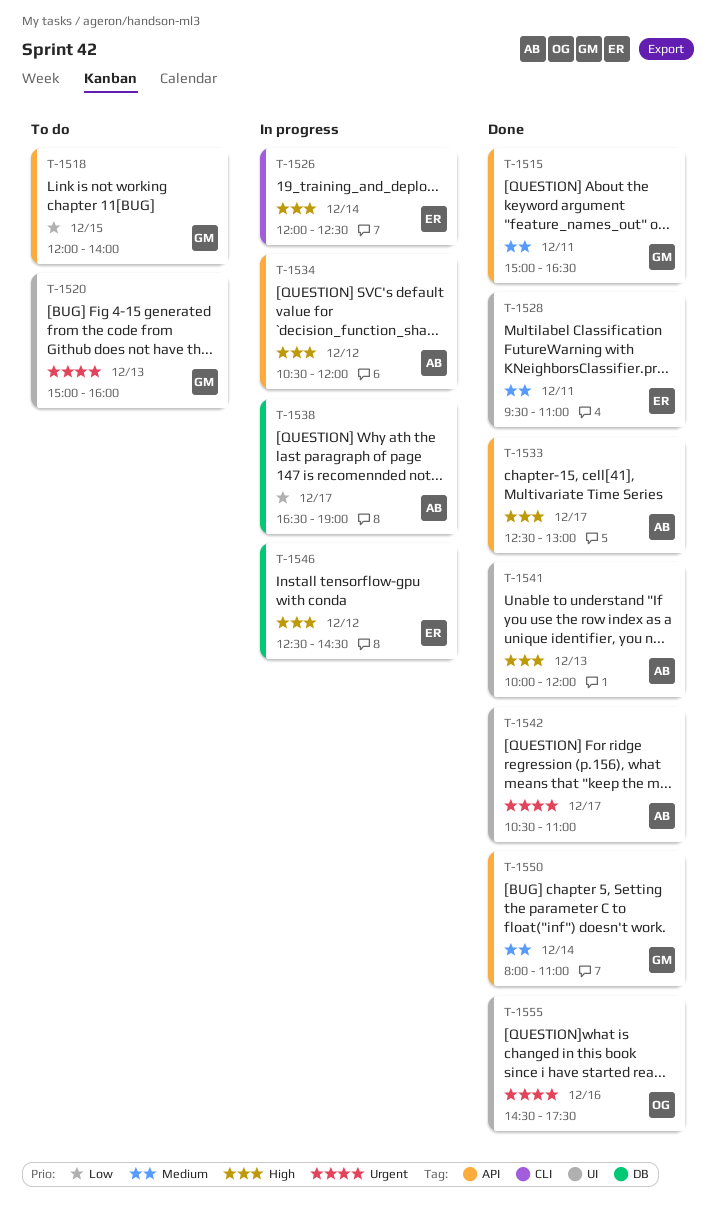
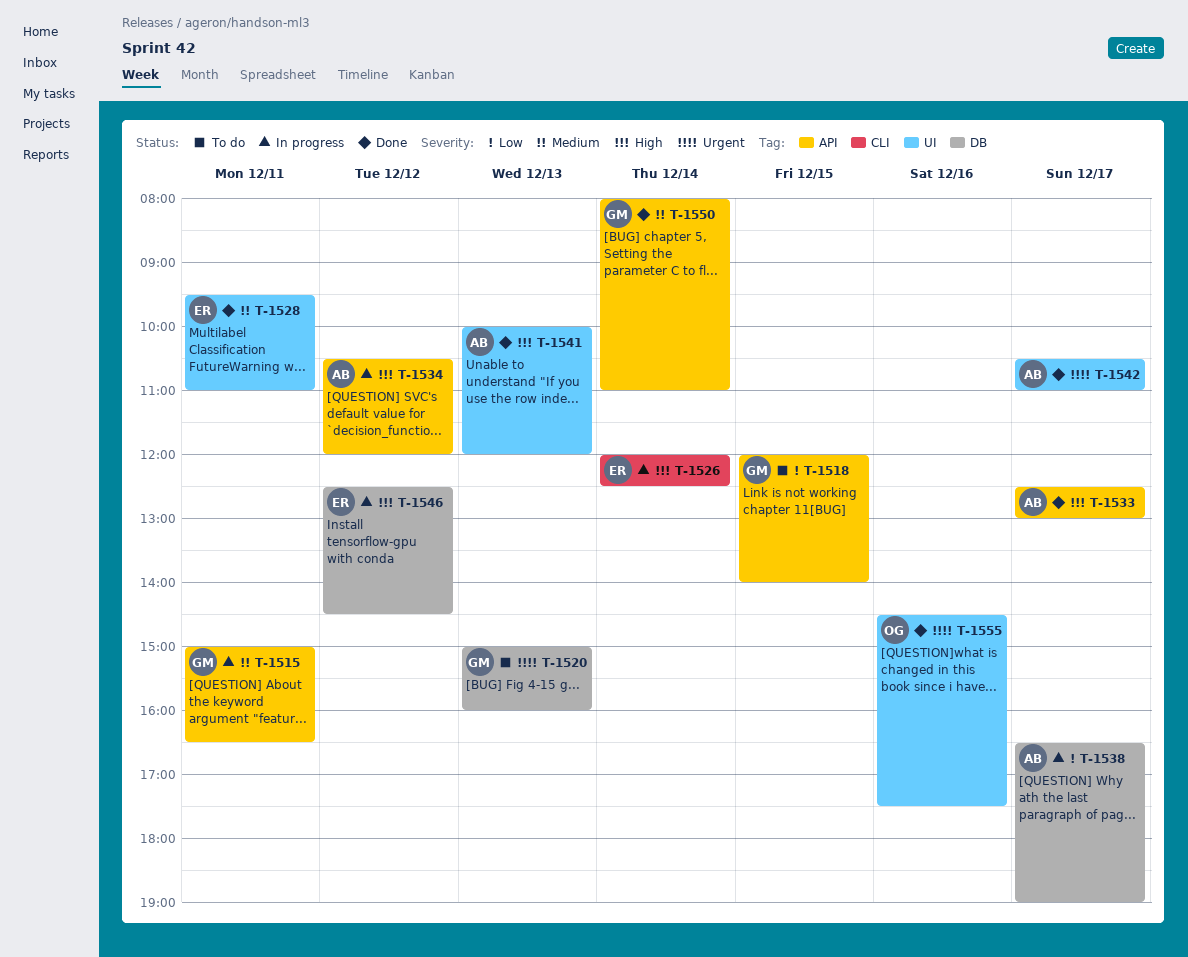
T-1515, status: Done -> In progress
T-1520, label: UI -> DB

